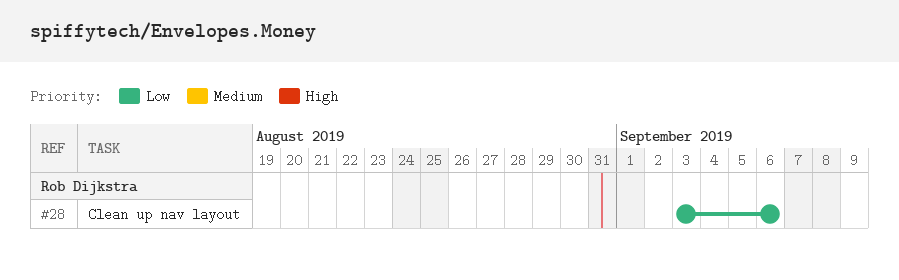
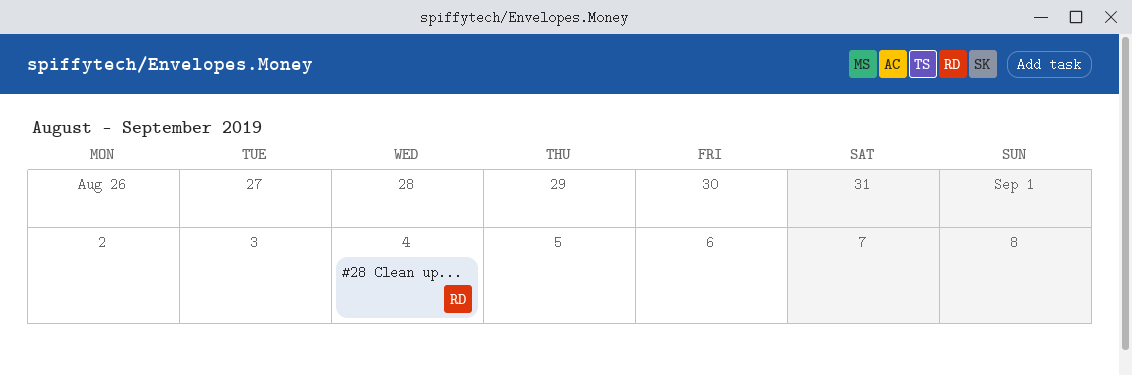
#28, due: Sep 6 -> Sep 4

